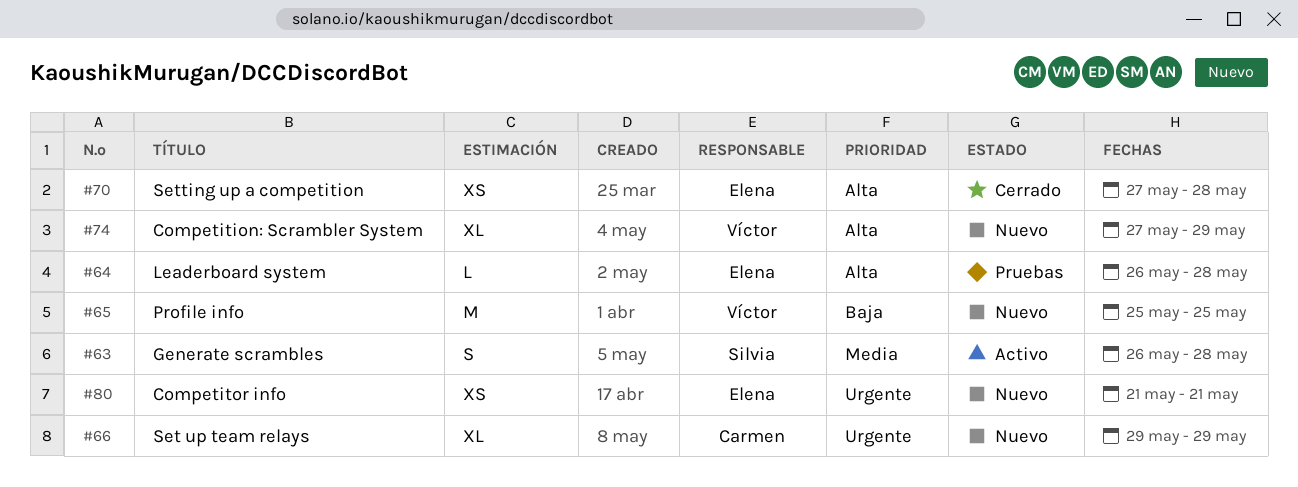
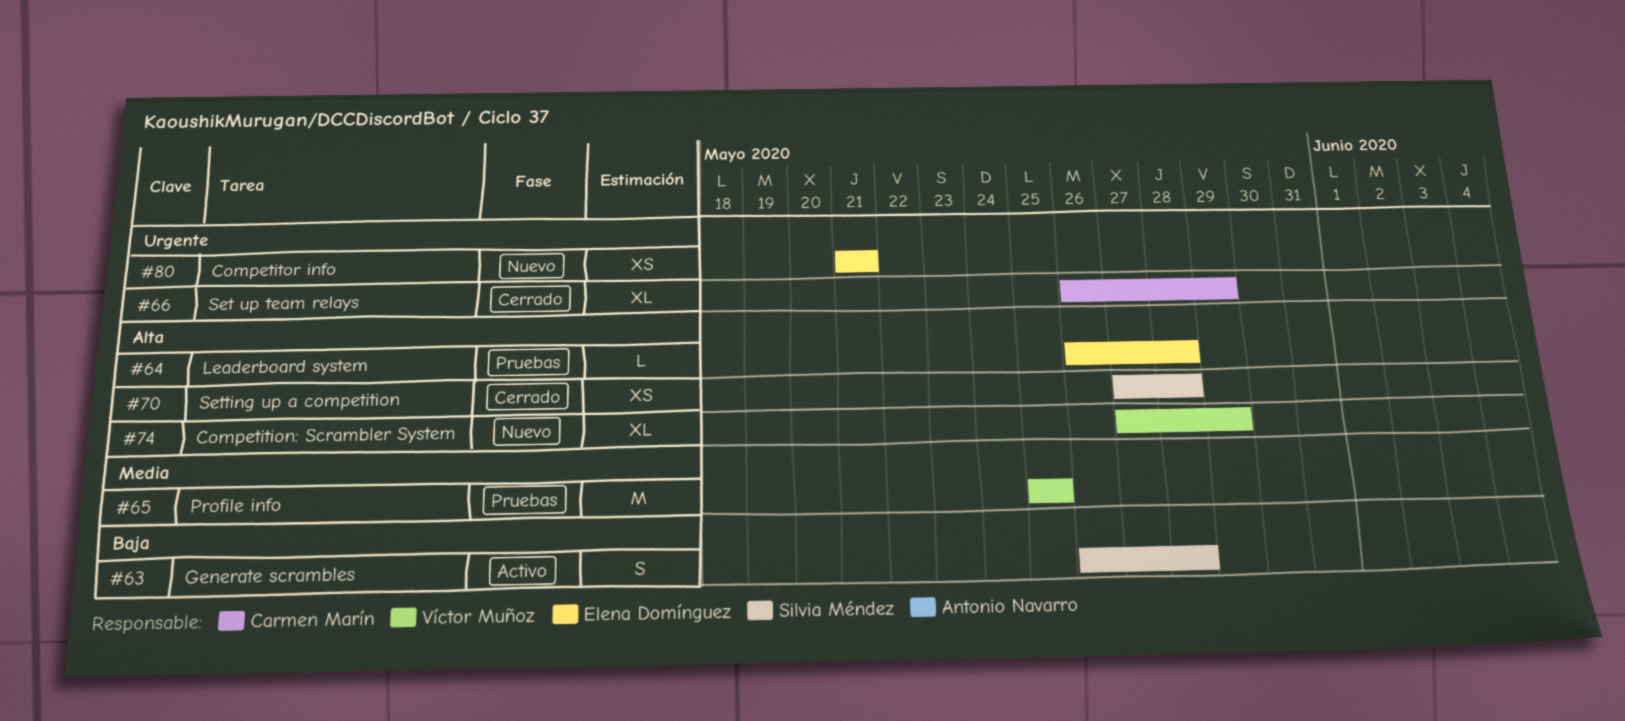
#63, priority: Media -> Baja
#65, status: Nuevo -> Pruebas
#65, priority: Baja -> Media
#66, status: Nuevo -> Cerrado
#66, start: May 29 -> May 26
#70, owner: Elena Domínguez -> Silvia Méndez

